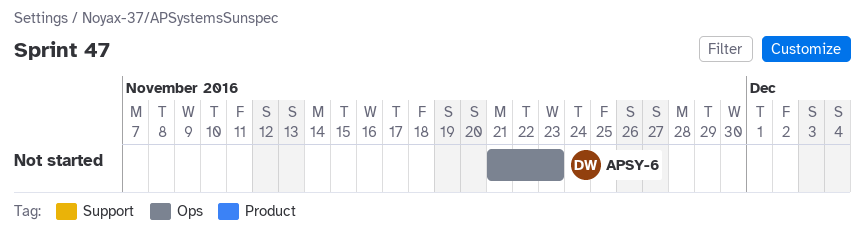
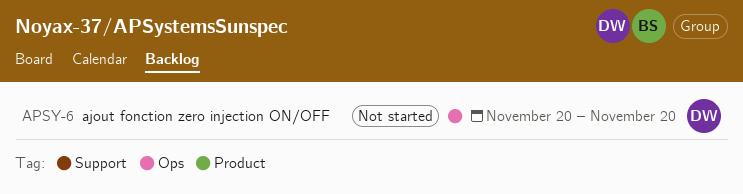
APSY-6, start: Nov 21 -> Nov 20
APSY-6, due: Nov 23 -> Nov 20

